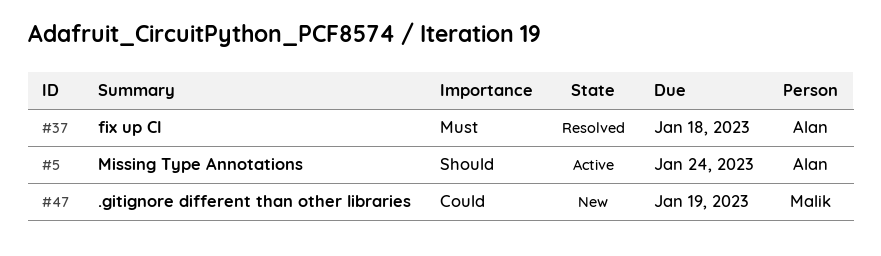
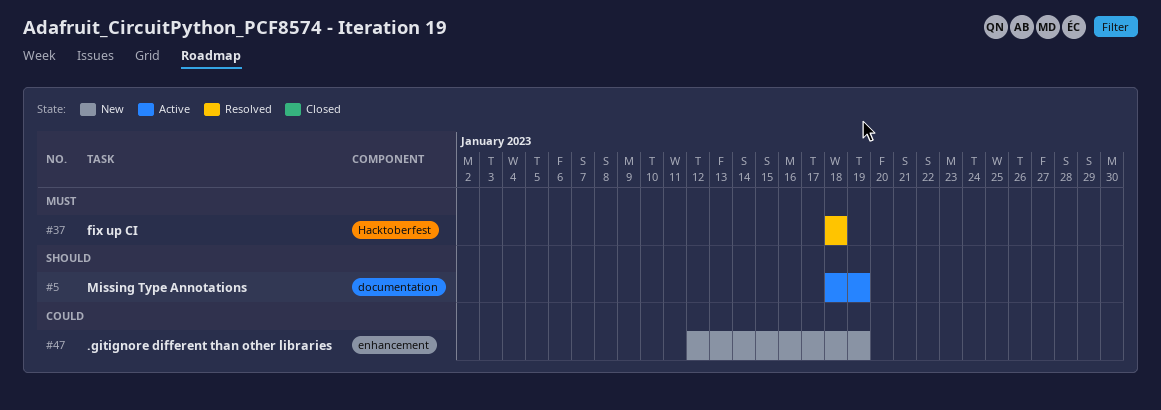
#5, due: Jan 24 -> Jan 19

